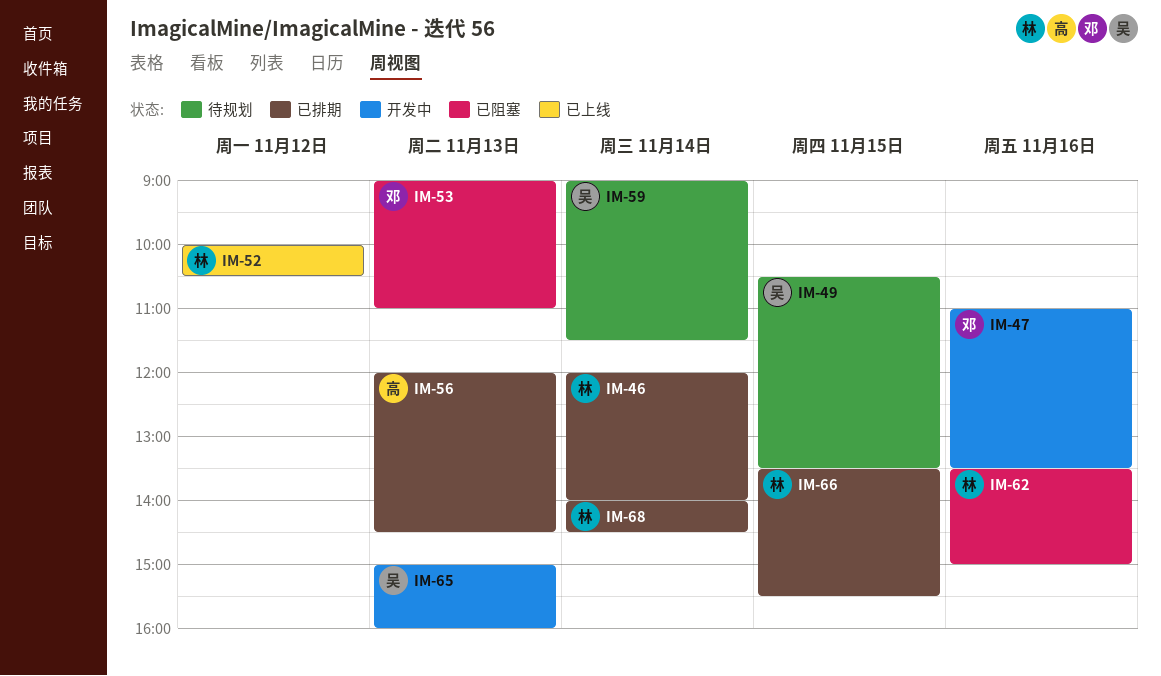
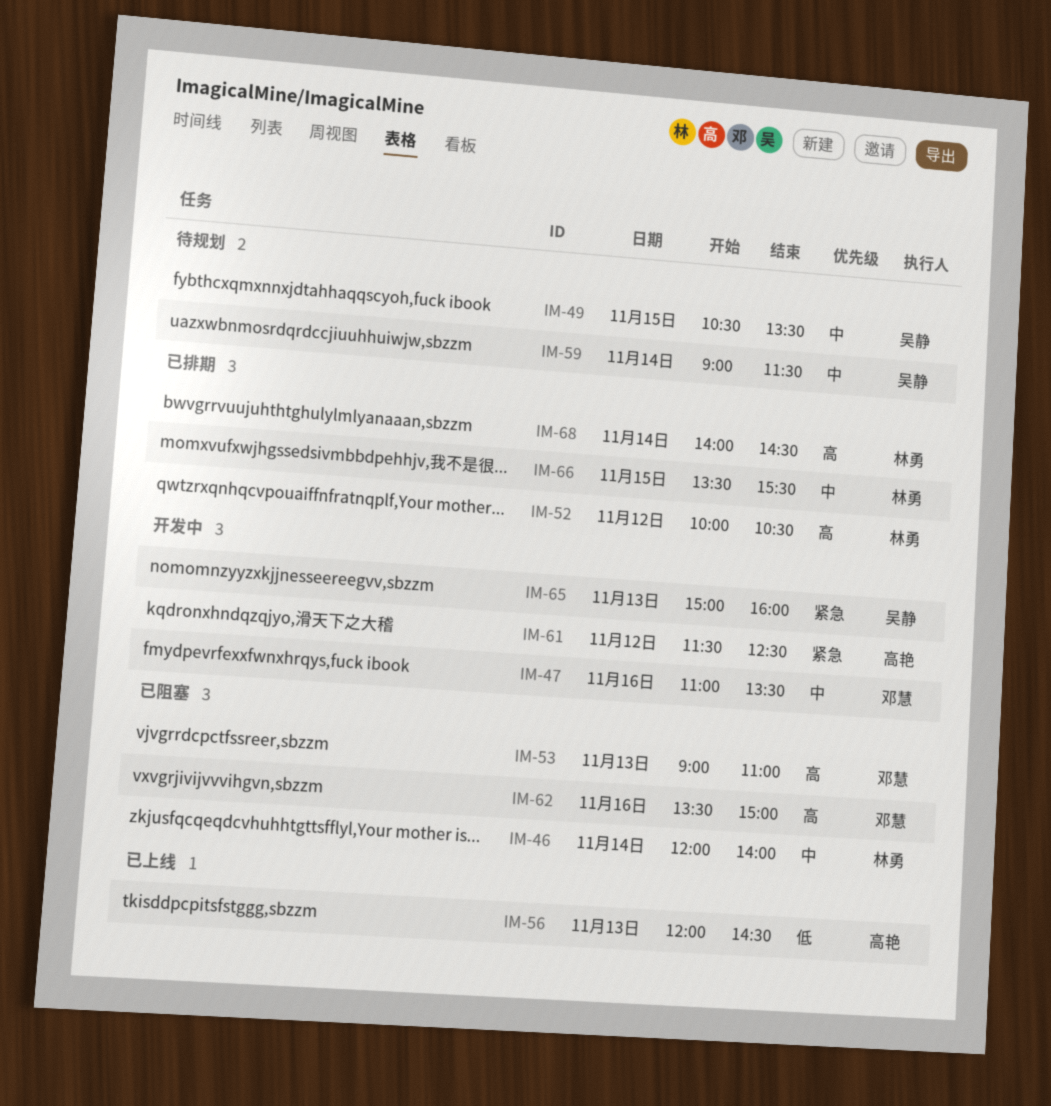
IM-46, status: 已排期 -> 已阻塞
IM-52, status: 已上线 -> 已排期
IM-56, status: 已排期 -> 已上线
IM-61: none -> present
IM-62, owner: 林勇 -> 邓慧

